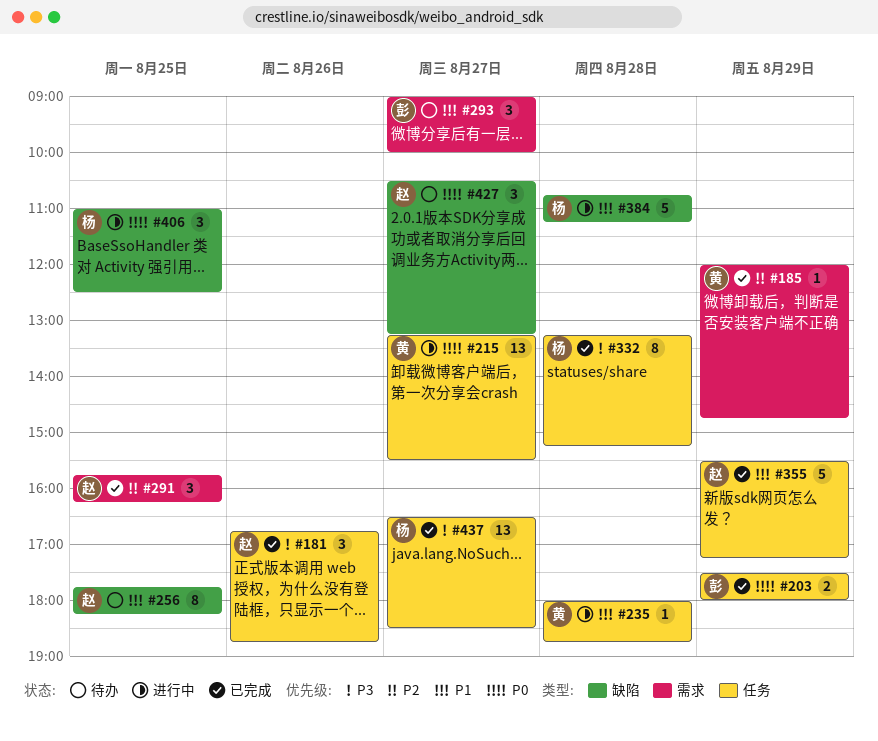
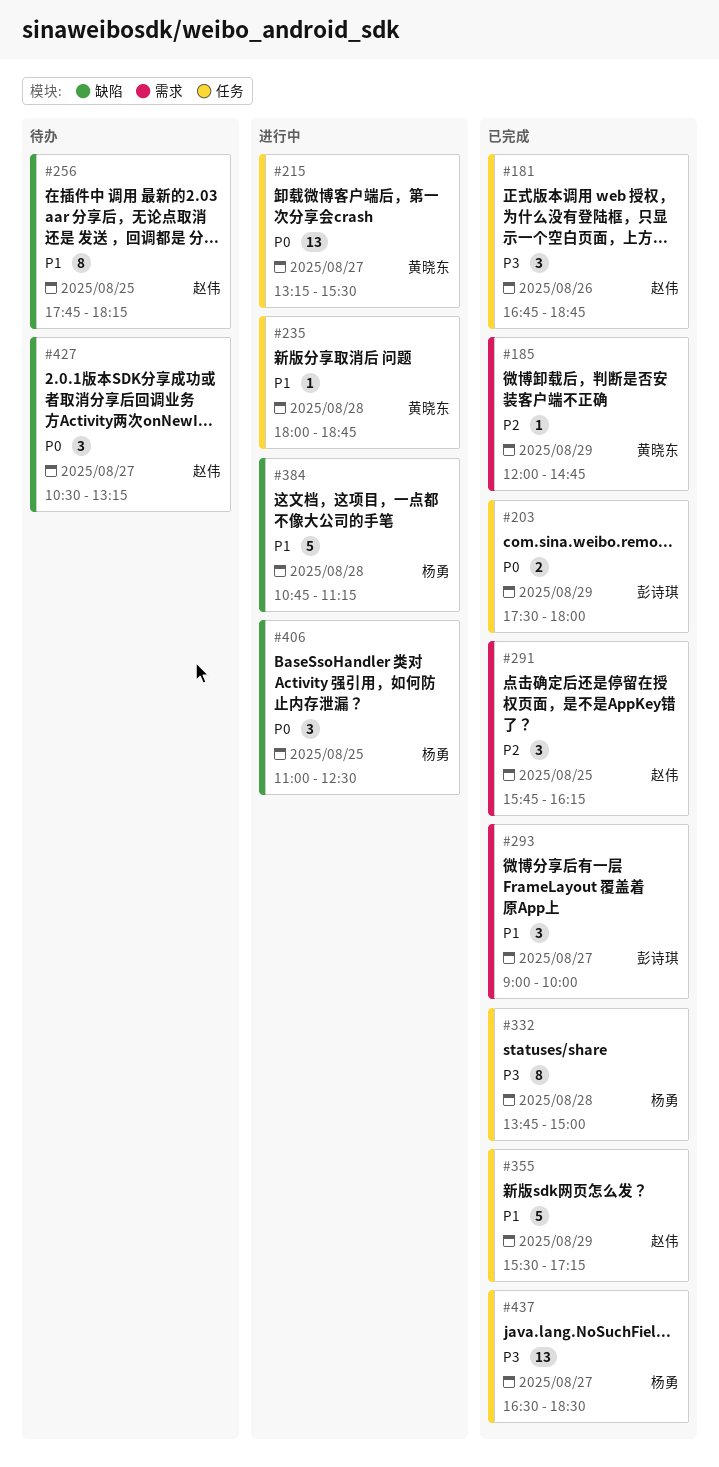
#293, status: 待办 -> 已完成
#332, begins: 13:15 -> 13:45
#332, ends: 15:15 -> 15:00

